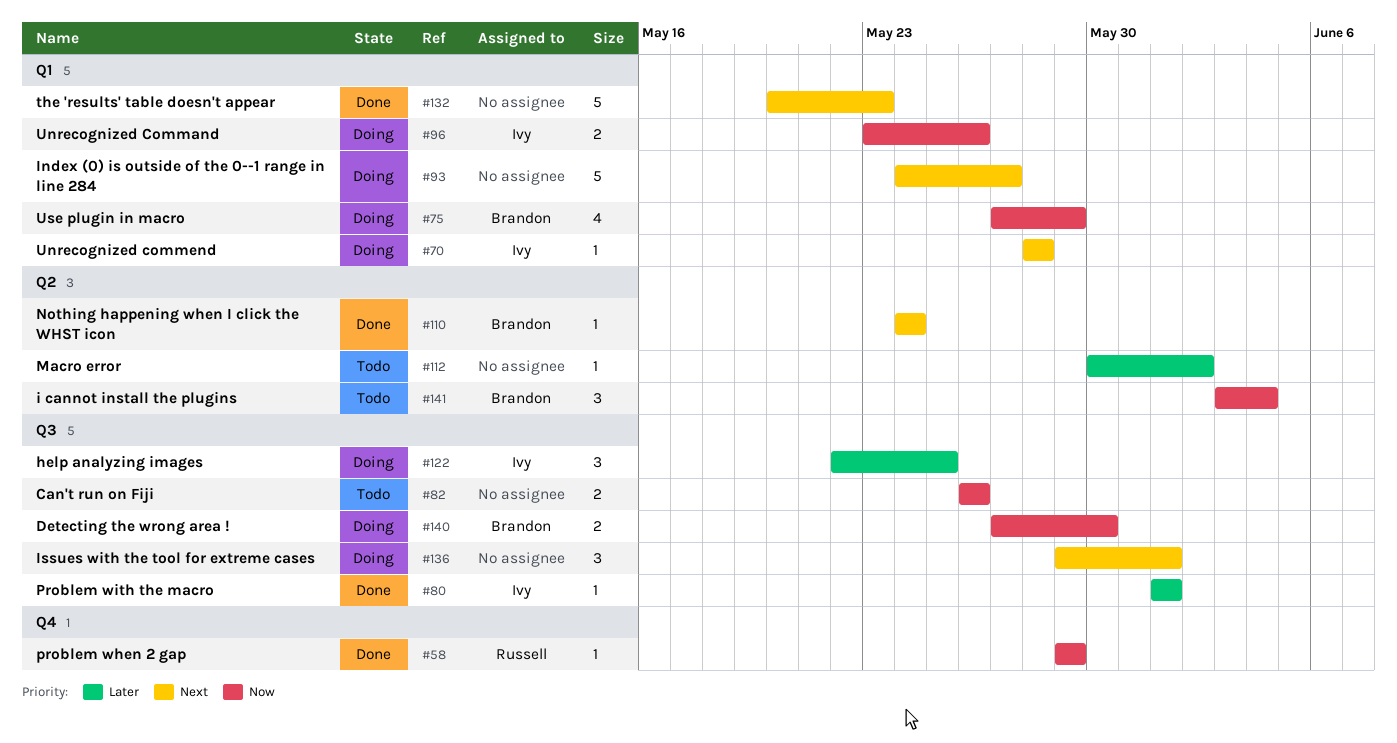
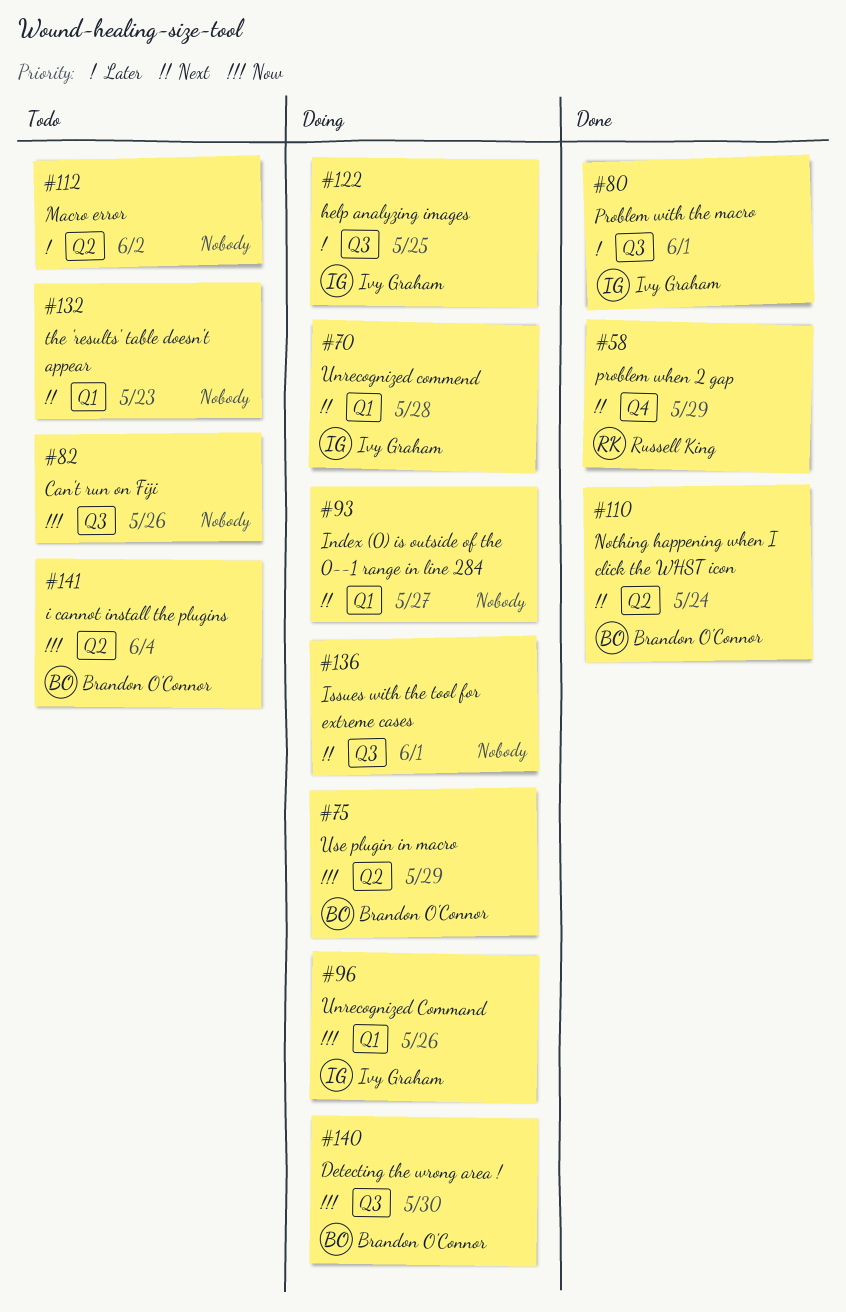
#58, priority: Now -> Next
#75, label: Q1 -> Q2
#132, status: Done -> Todo

